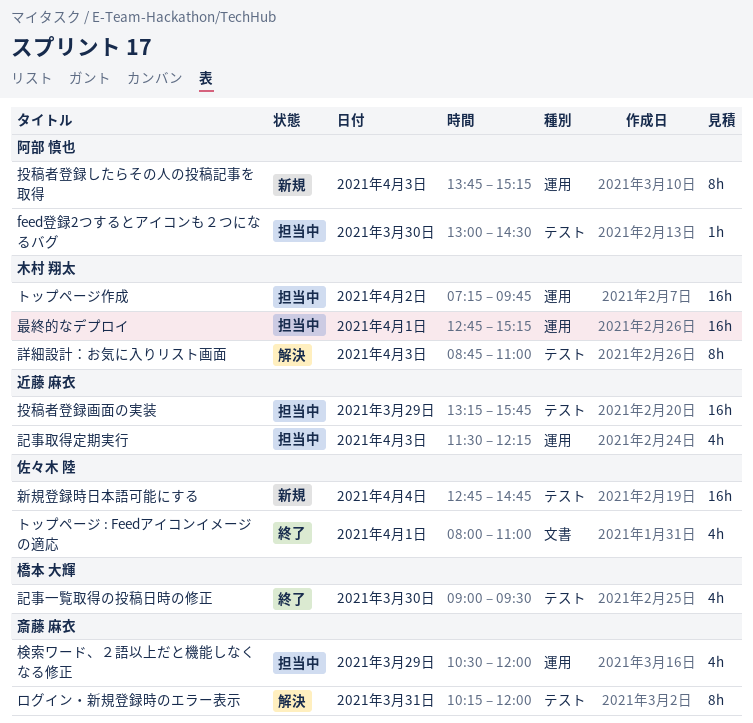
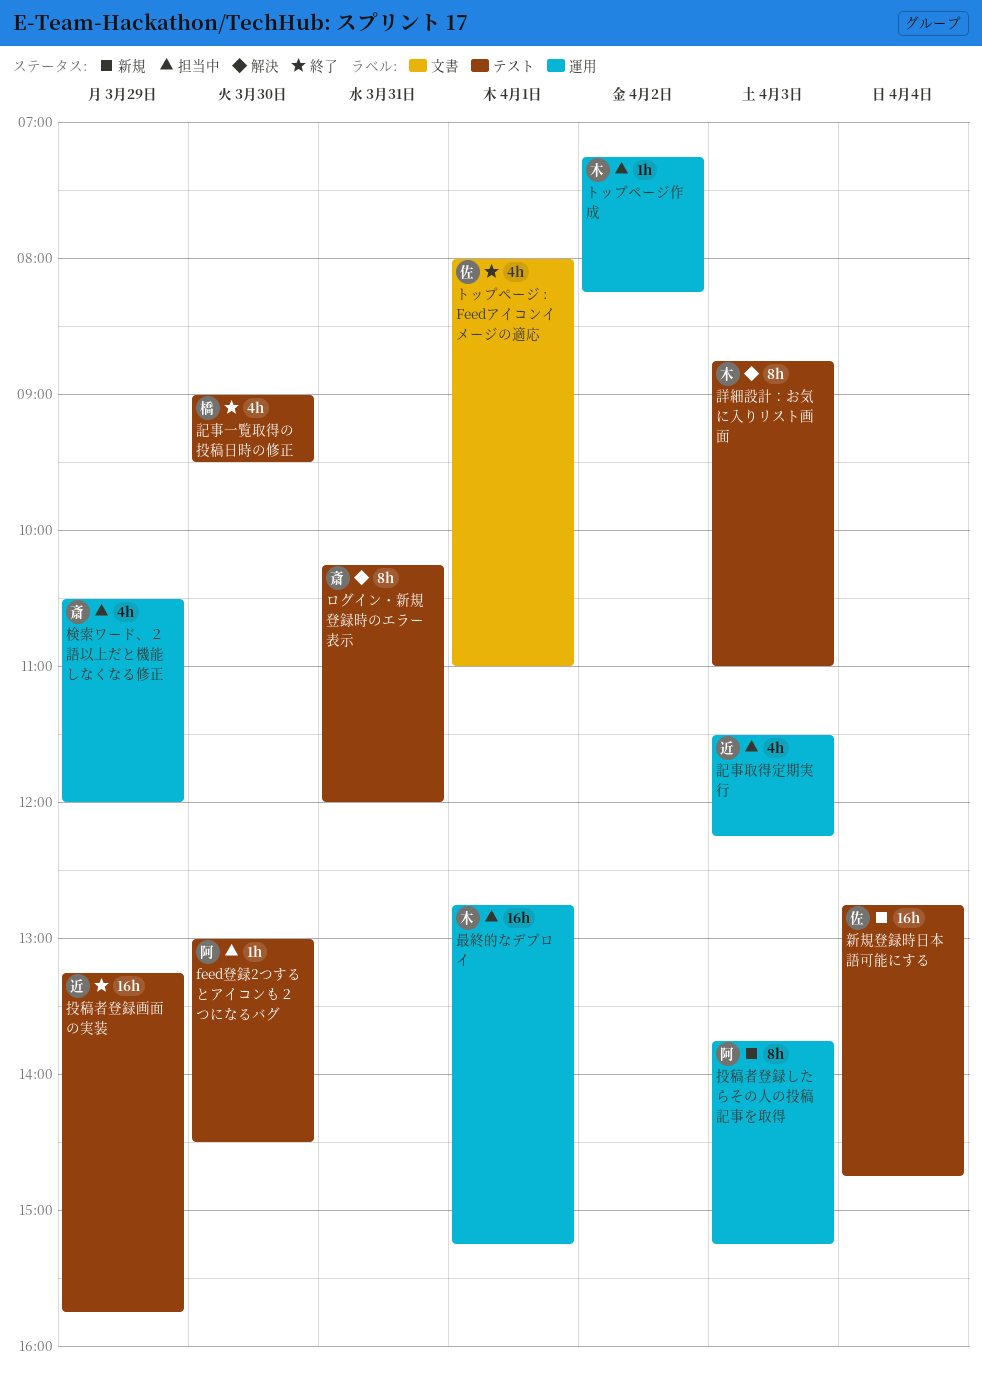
トップページ作成, estimate: 16h -> 1h
トップページ作成, ends: 09:45 -> 08:15
投稿者登録画面の実装, status: 担当中 -> 終了

